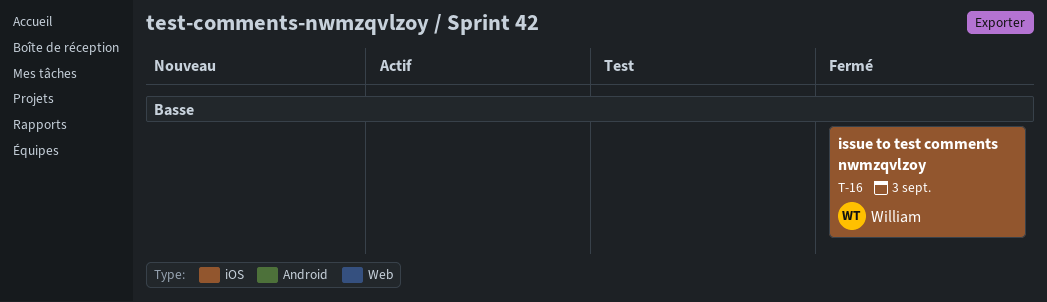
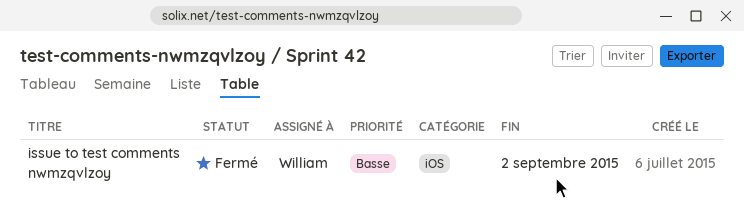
issue to test comments nwmzqvlzoy, due: Sep 3 -> Sep 2

